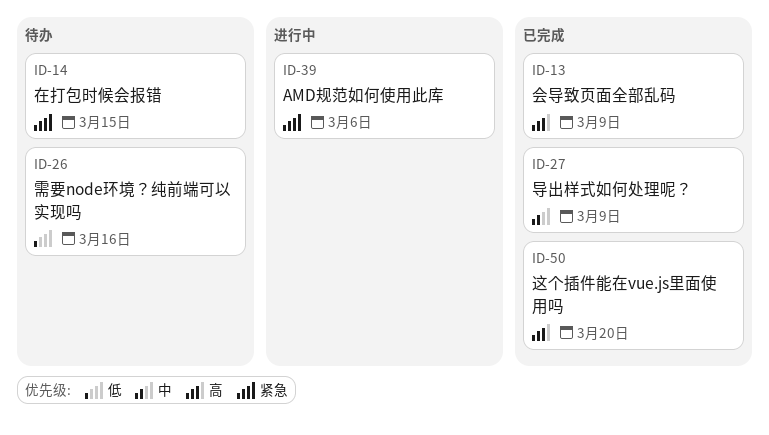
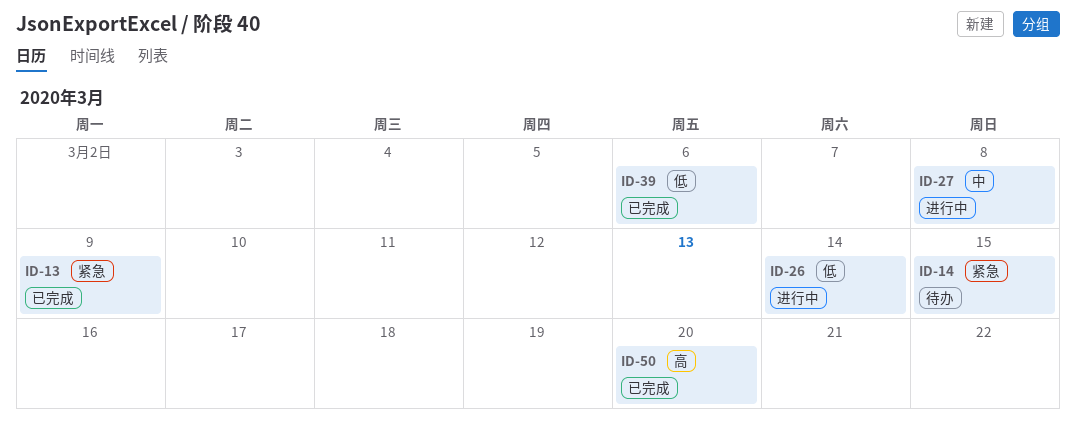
ID-13, priority: 高 -> 紧急
ID-26, status: 待办 -> 进行中
ID-26, due: Mar 16 -> Mar 14
ID-27, status: 已完成 -> 进行中
ID-27, due: Mar 9 -> Mar 8
ID-39, status: 进行中 -> 已完成
ID-39, priority: 紧急 -> 低

